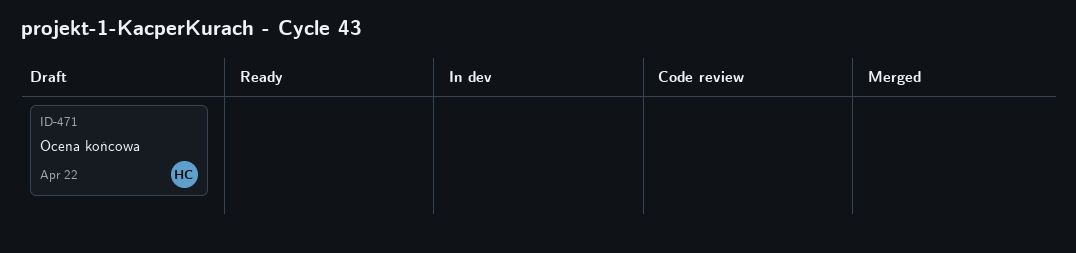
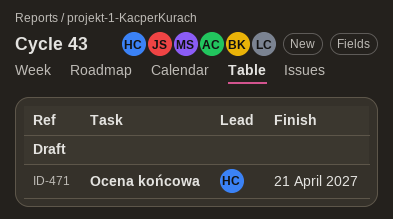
ID-471, due: Apr 22 -> Apr 21

